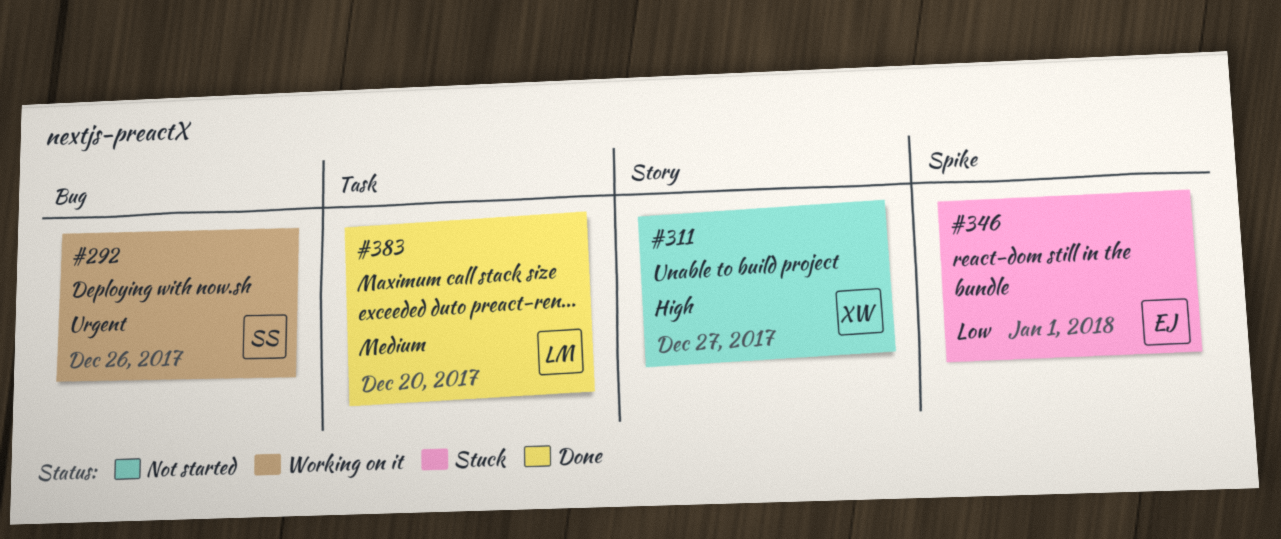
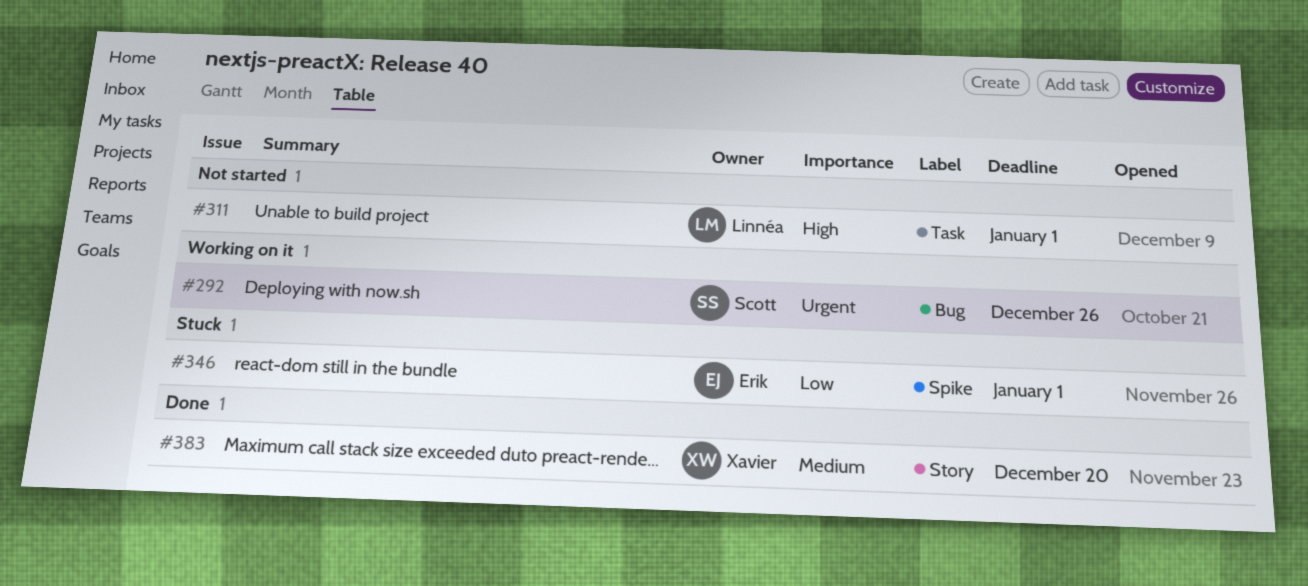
#311, owner: Xavier -> Linnéa
#311, label: Story -> Task
#311, due: Dec 27 -> Jan 1
#383, owner: Linnéa -> Xavier
#383, label: Task -> Story

